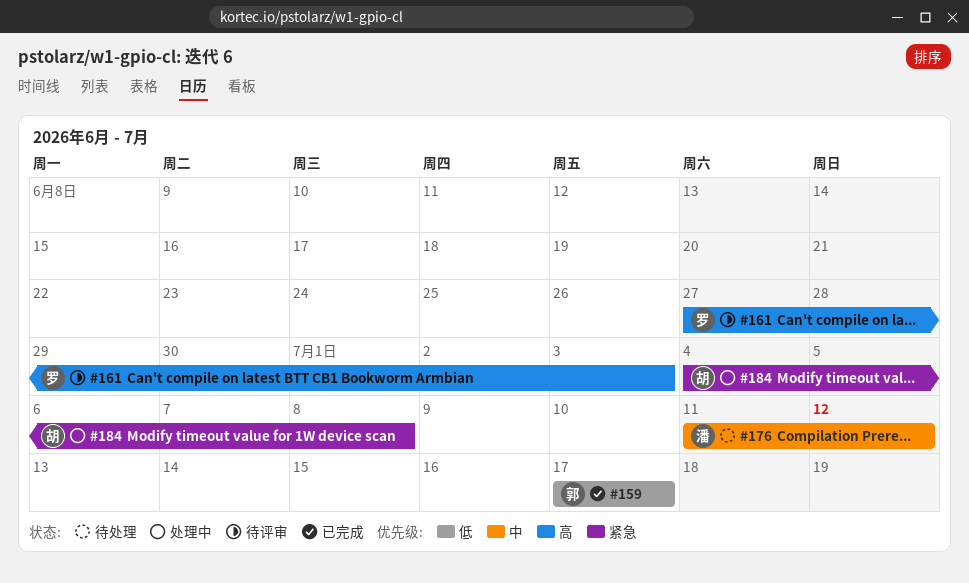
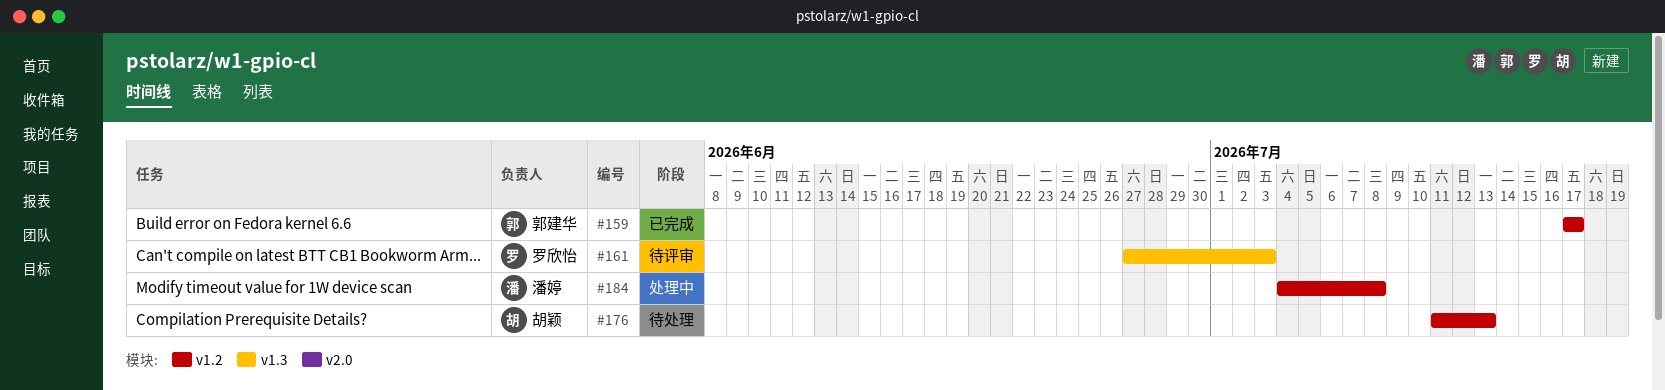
#176, owner: 潘婷 -> 胡颖
#176, due: Jul 12 -> Jul 13
#184, owner: 胡颖 -> 潘婷

